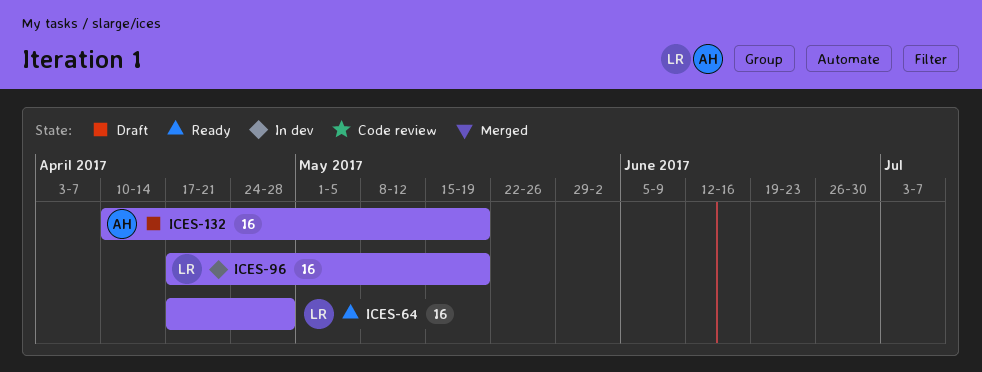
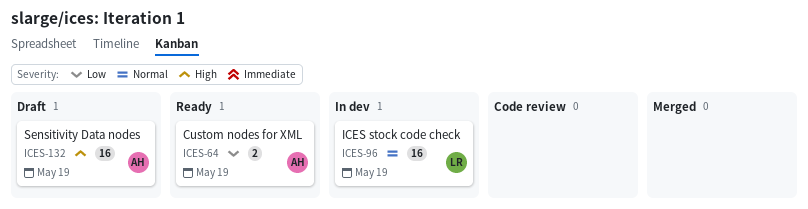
ICES-64, owner: LR -> AH
ICES-64, estimate: 16 -> 2
ICES-64, due: Apr 28 -> May 19

